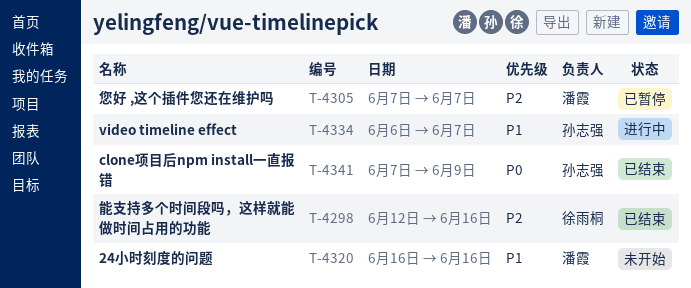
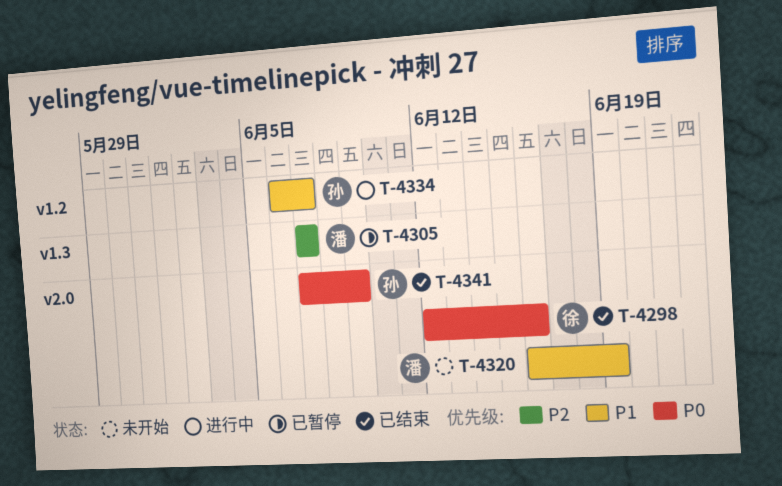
T-4298, priority: P2 -> P0
T-4320, due: Jun 16 -> Jun 19

